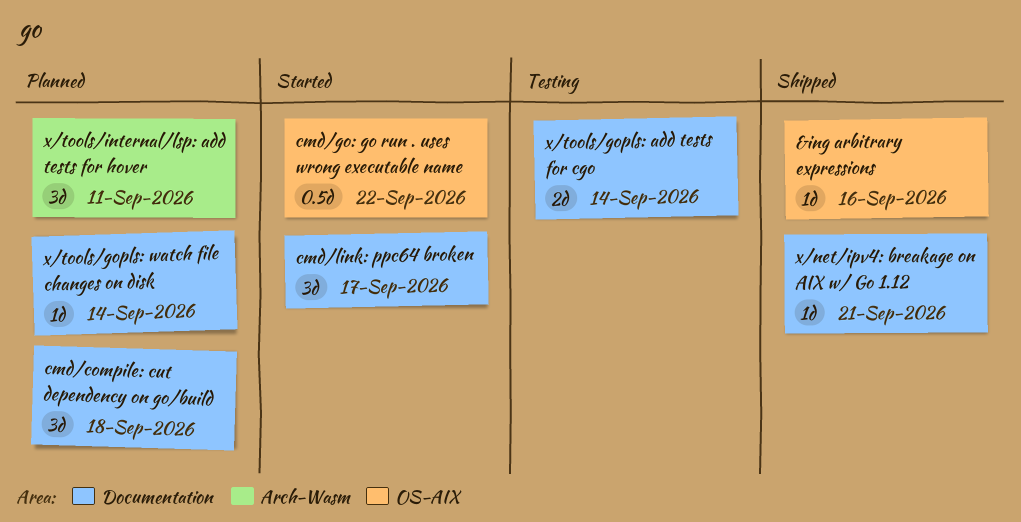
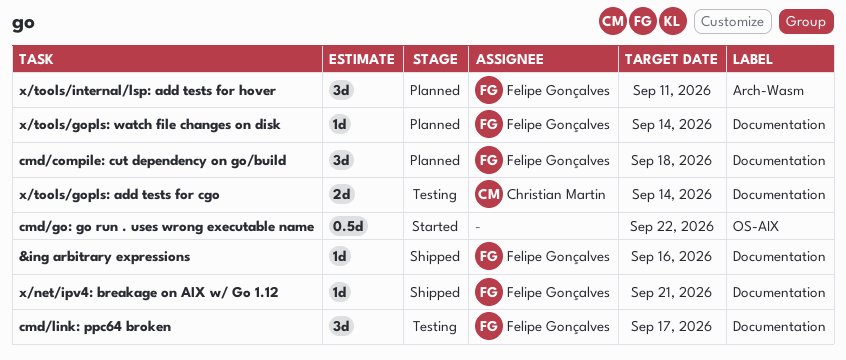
&ing arbitrary expressions, label: OS-AIX -> Documentation
cmd/link: ppc64 broken, status: Started -> Testing

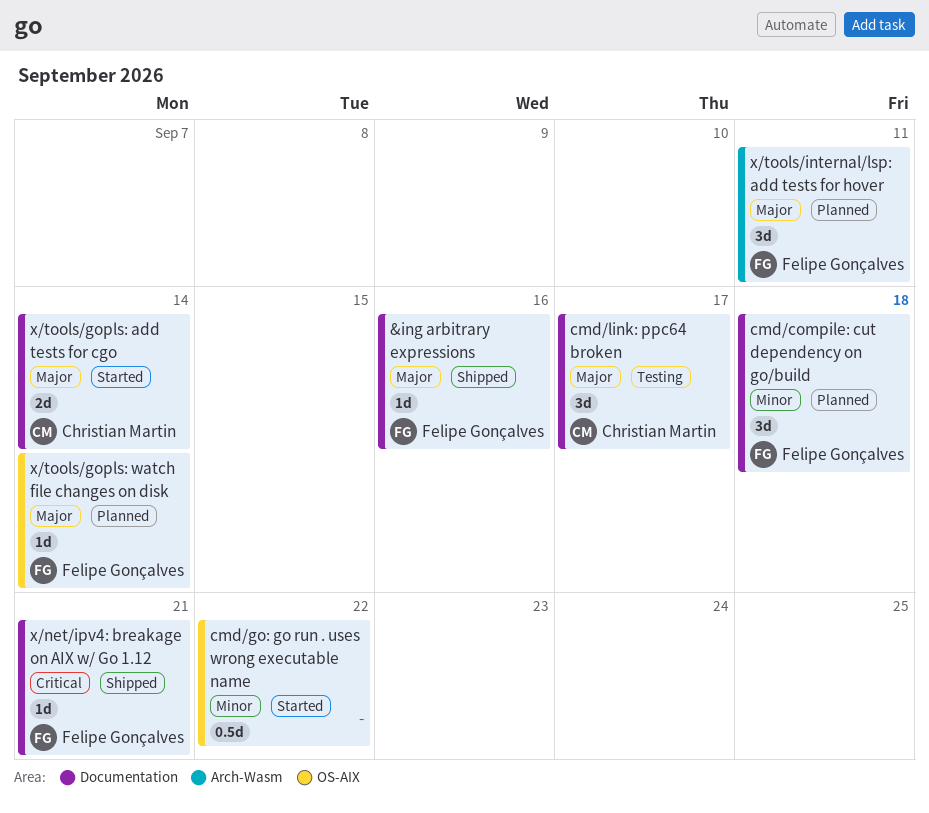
cmd/link: ppc64 broken, owner: Felipe Gonçalves -> Christian Martin
x/tools/gopls: add tests for cgo, status: Testing -> Started
x/tools/gopls: watch file changes on disk, label: Documentation -> OS-AIX

